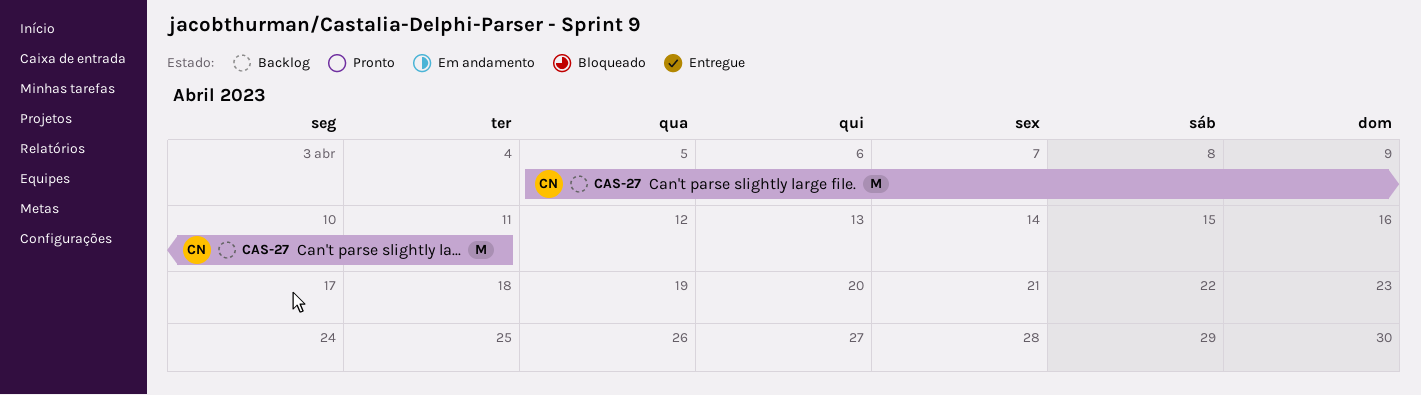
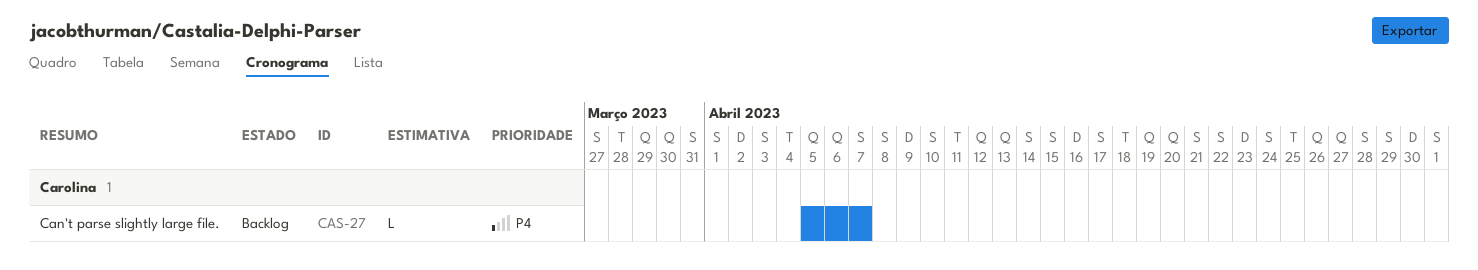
CAS-27, estimate: M -> L
CAS-27, due: Apr 11 -> Apr 7

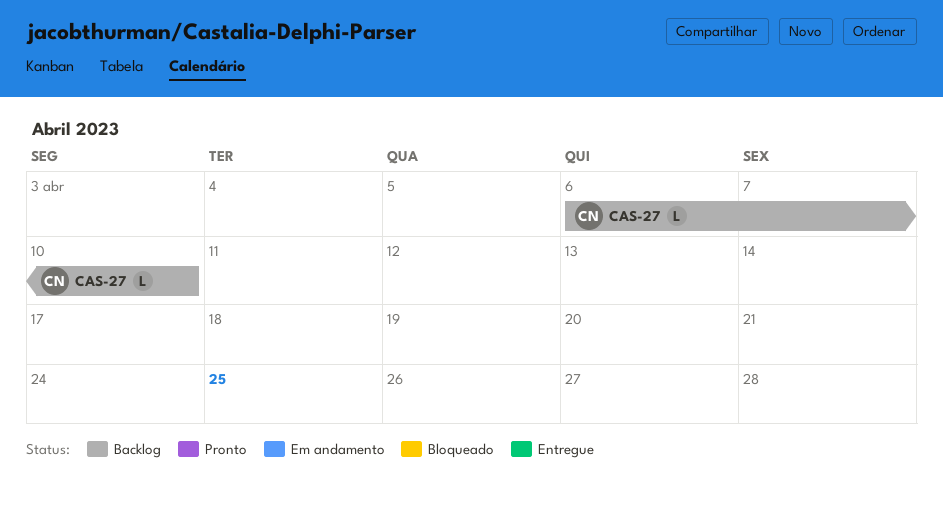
CAS-27, start: Apr 5 -> Apr 6
CAS-27, due: Apr 7 -> Apr 10

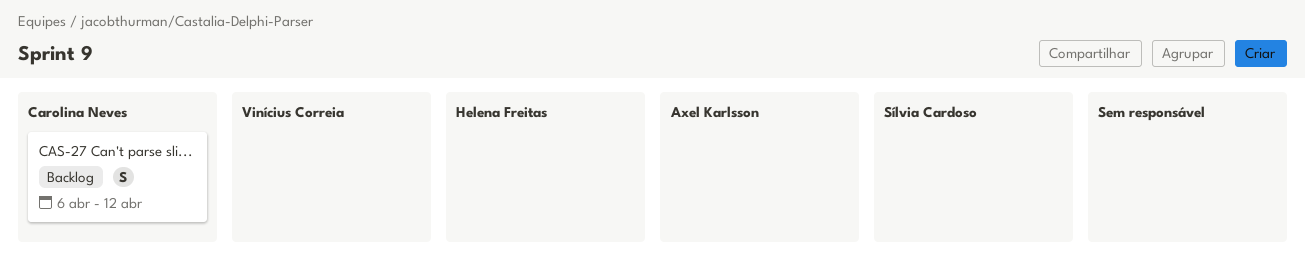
CAS-27, estimate: L -> S
CAS-27, due: Apr 10 -> Apr 12

